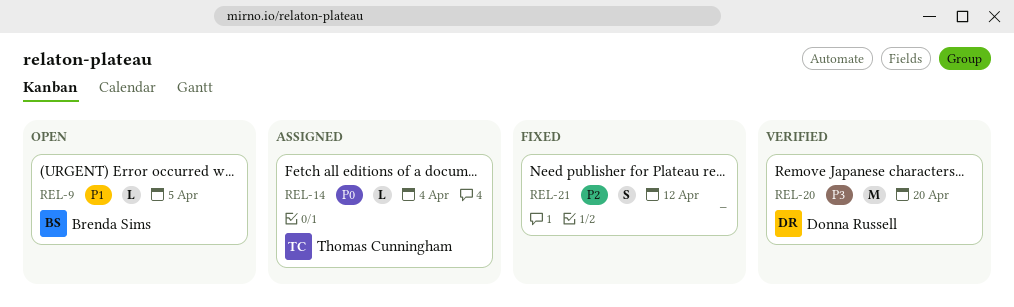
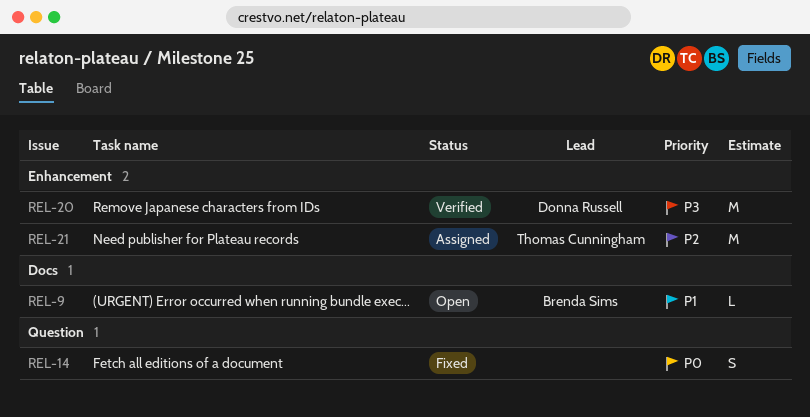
REL-14, status: Assigned -> Fixed
REL-14, owner: Thomas Cunningham -> none
REL-14, estimate: L -> S
REL-21, status: Fixed -> Assigned
REL-21, owner: none -> Thomas Cunningham
REL-21, estimate: S -> M

